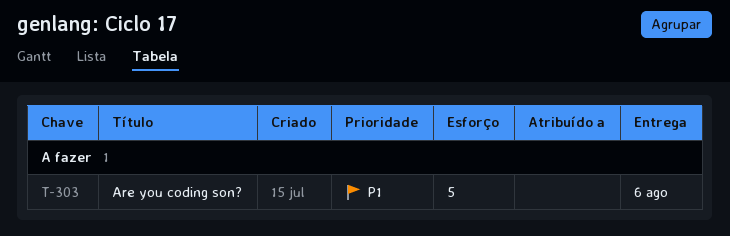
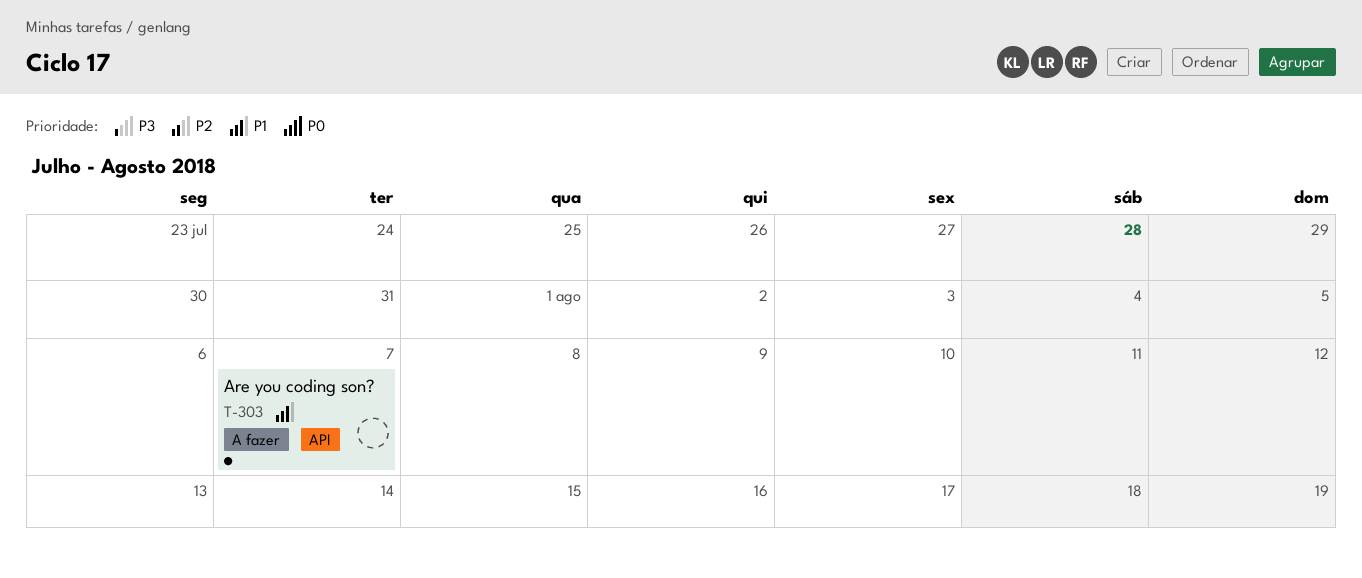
T-303, estimate: 5 -> 1
T-303, due: Aug 6 -> Aug 7

